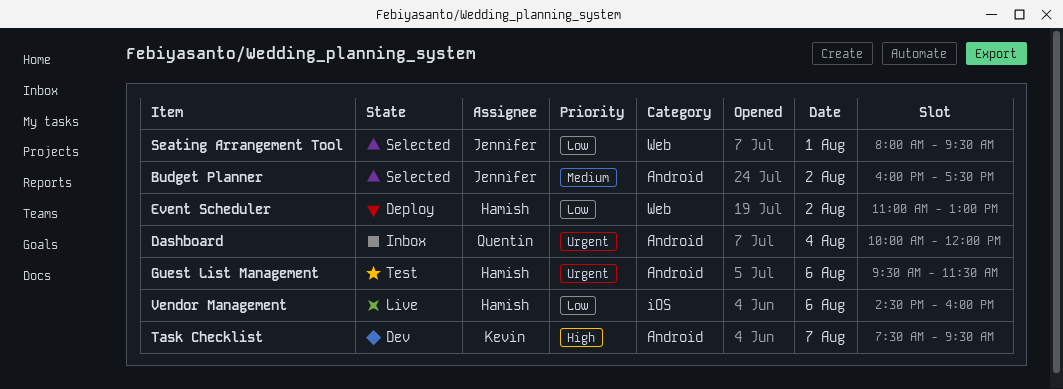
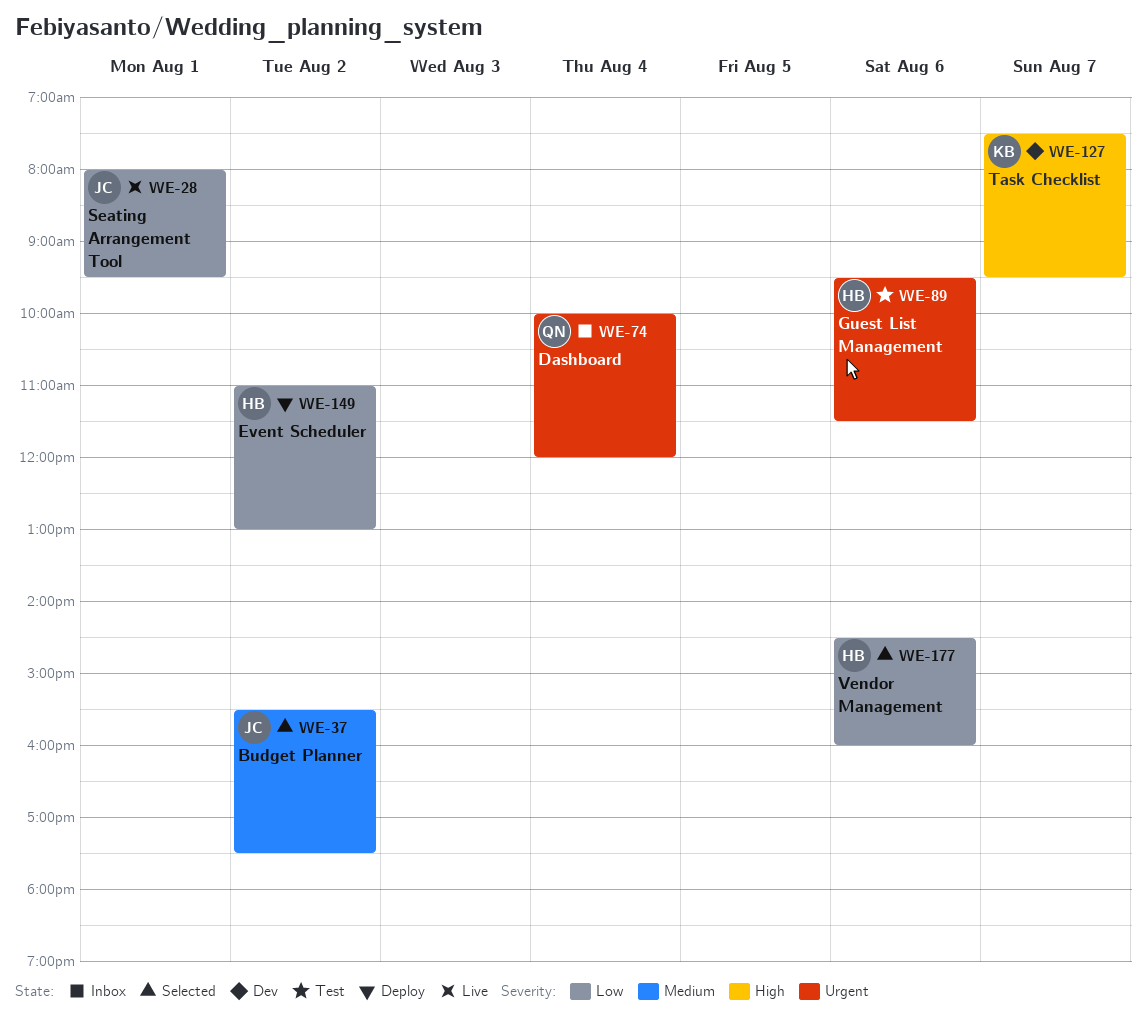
Budget Planner, begins: 16:00 -> 15:30
Seating Arrangement Tool, status: Selected -> Live
Vendor Management, status: Live -> Selected

